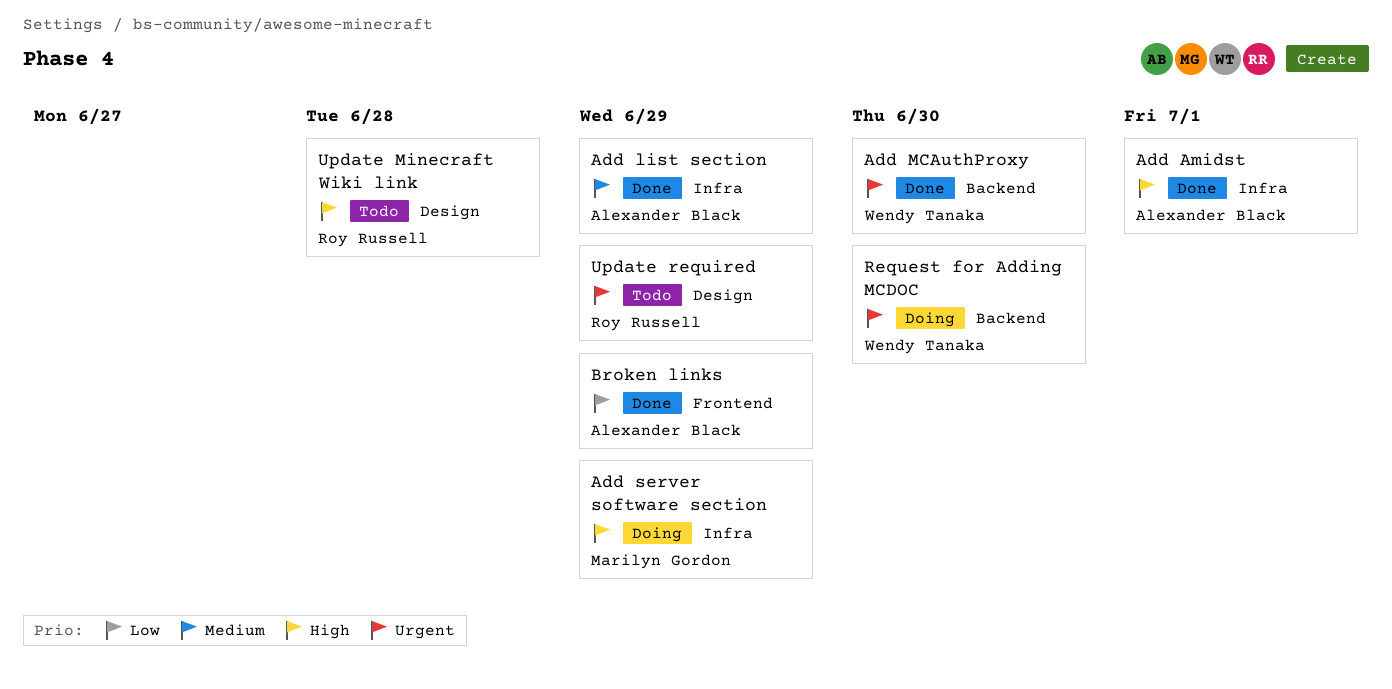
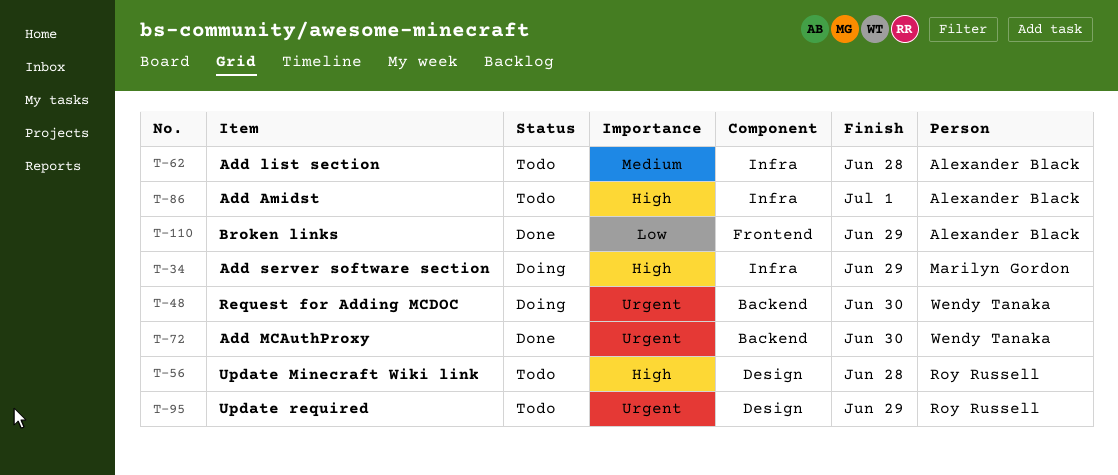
Add Amidst, status: Done -> Todo
Add list section, status: Done -> Todo
Add list section, due: Jun 29 -> Jun 28

